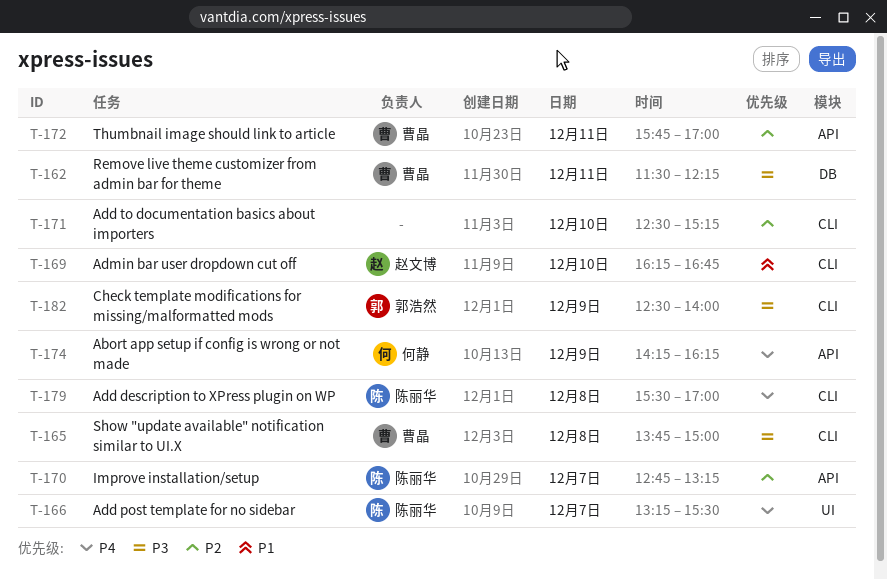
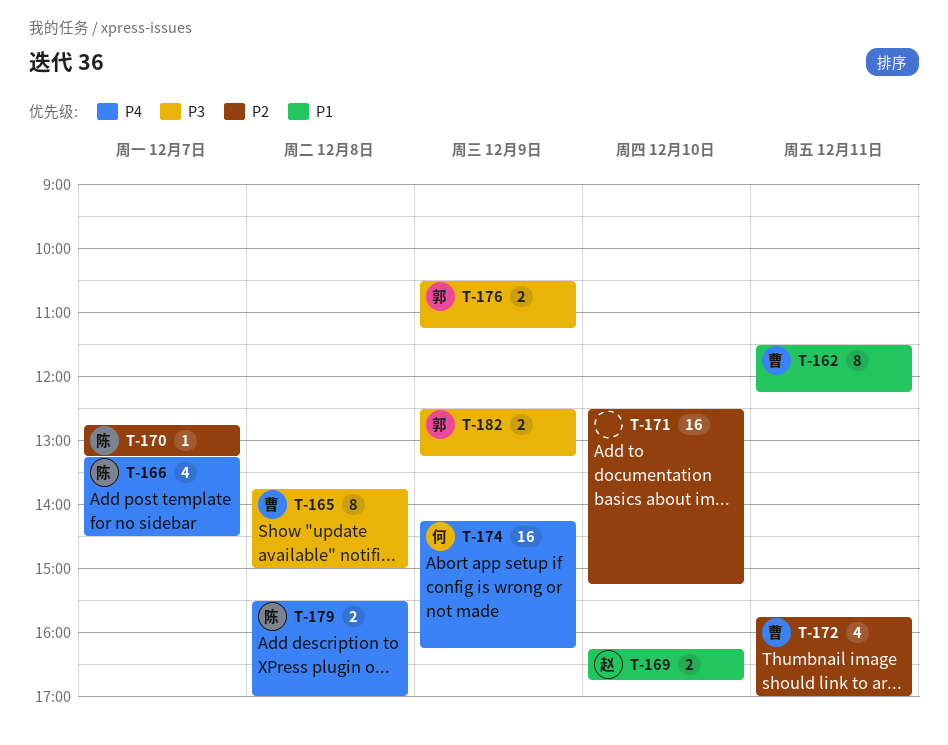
T-162, priority: P3 -> P1
T-166, ends: 15:30 -> 14:30
T-176: none -> present
T-182, ends: 14:00 -> 13:15

